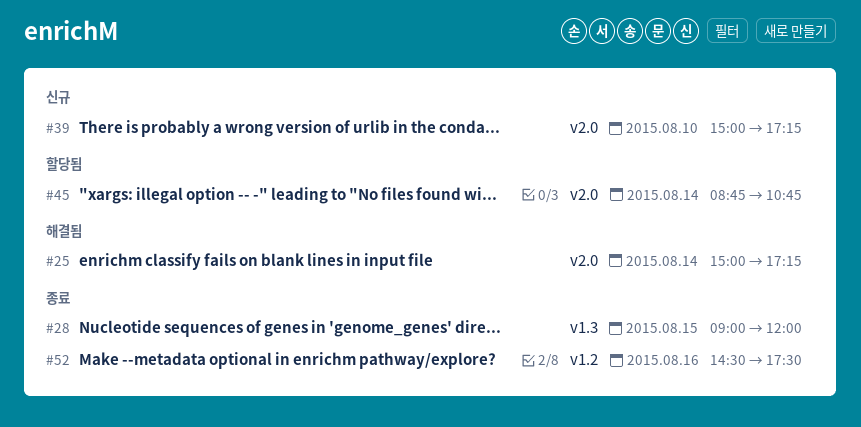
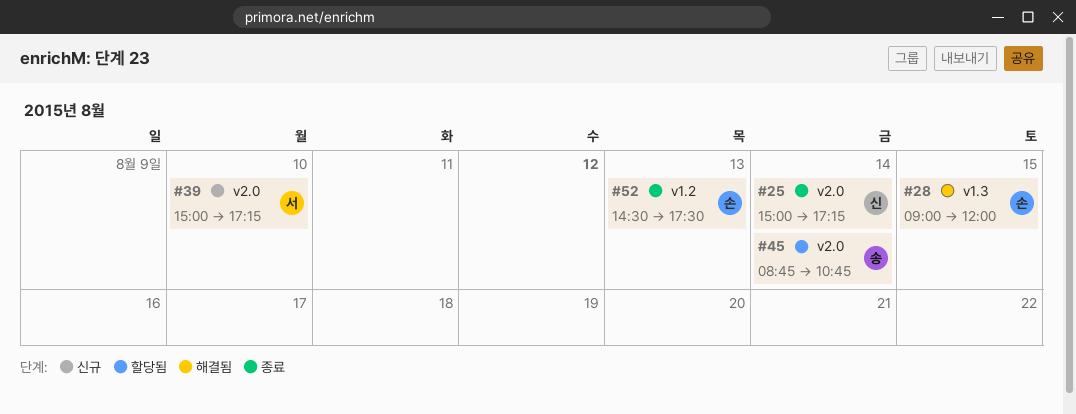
#25, status: 해결됨 -> 종료
#28, status: 종료 -> 해결됨
#52, day: Aug 16 -> Aug 13

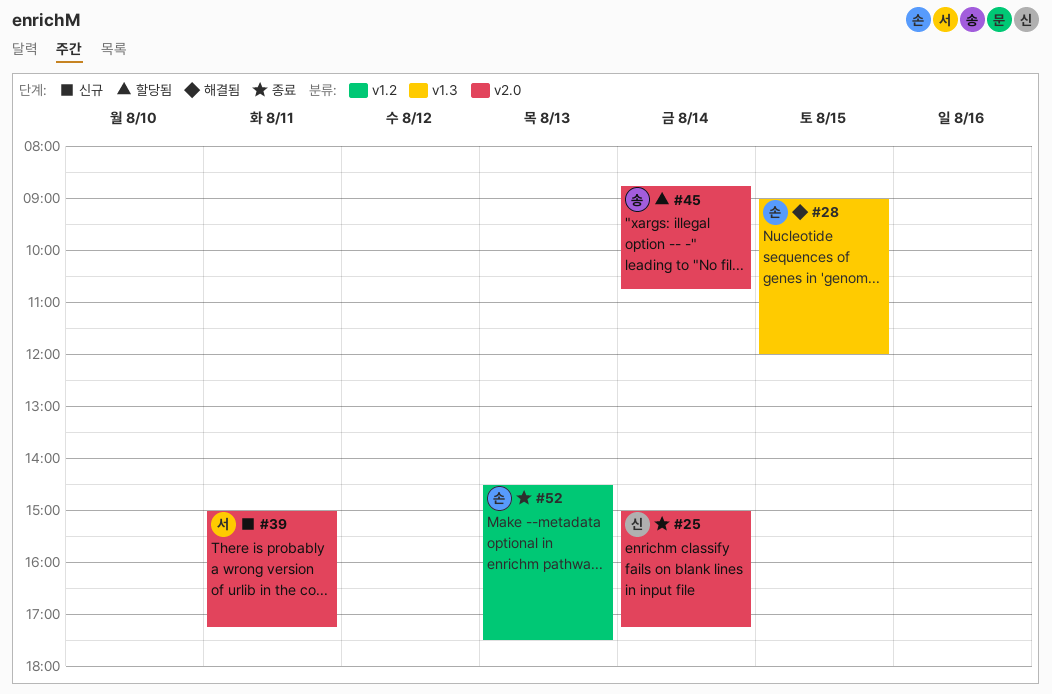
#39, day: Aug 10 -> Aug 11

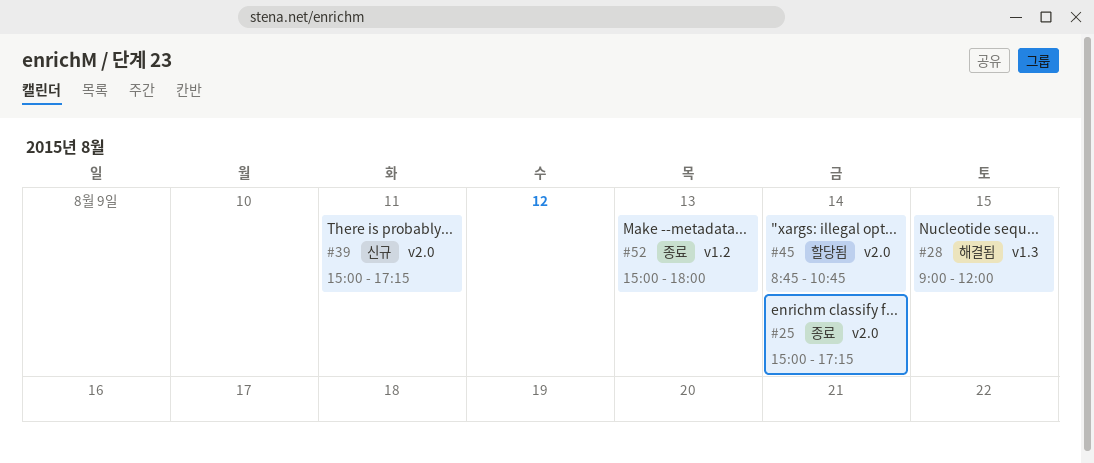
#52, begins: 14:30 -> 15:00
#52, ends: 17:30 -> 18:00

